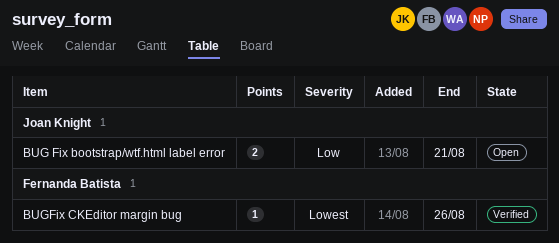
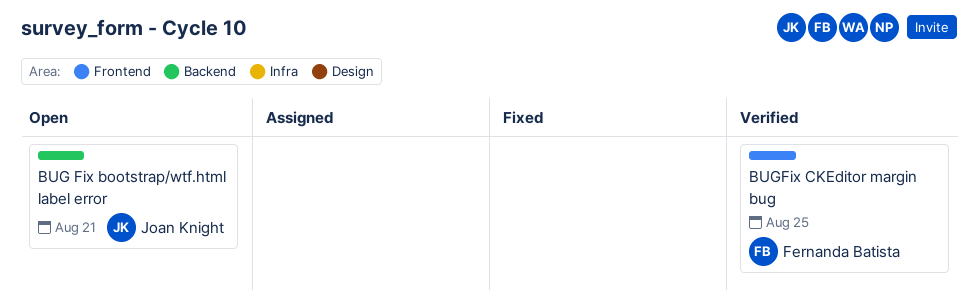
BUGFix CKEditor margin bug, due: Aug 26 -> Aug 25

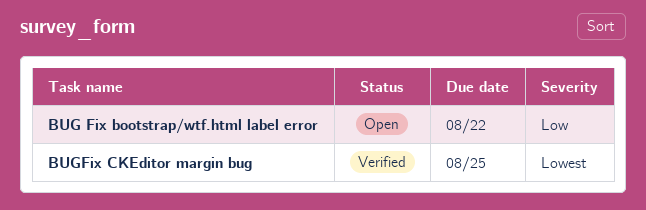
BUG Fix bootstrap/wtf.html label error, due: Aug 21 -> Aug 22

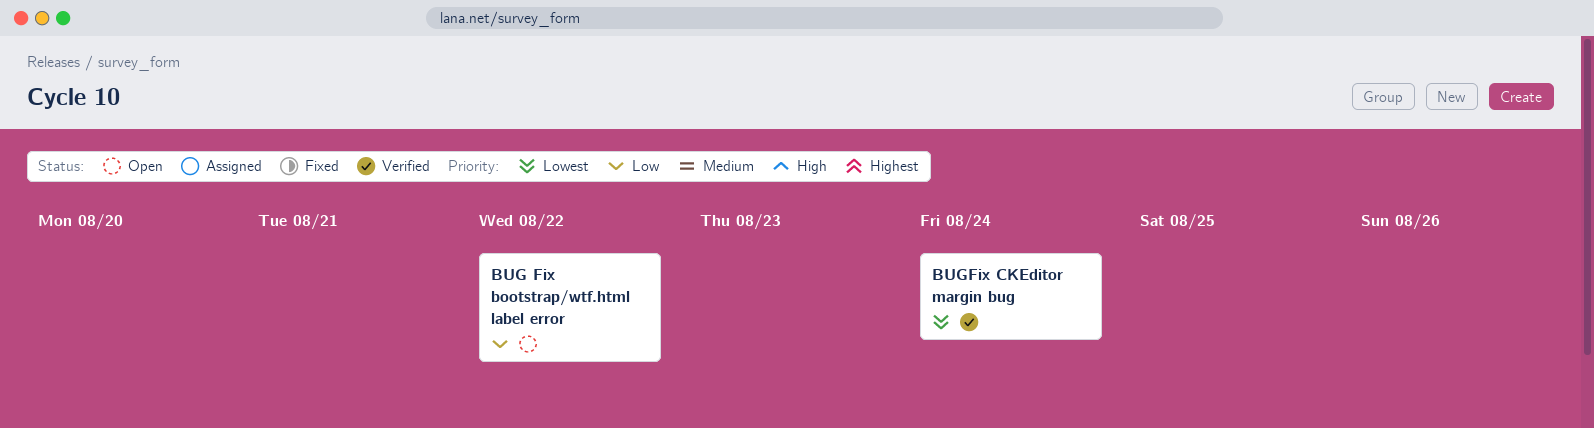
BUGFix CKEditor margin bug, due: Aug 25 -> Aug 24

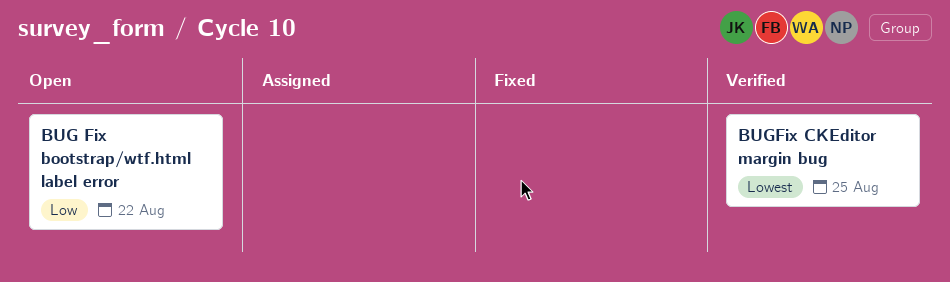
BUGFix CKEditor margin bug, due: Aug 24 -> Aug 25

